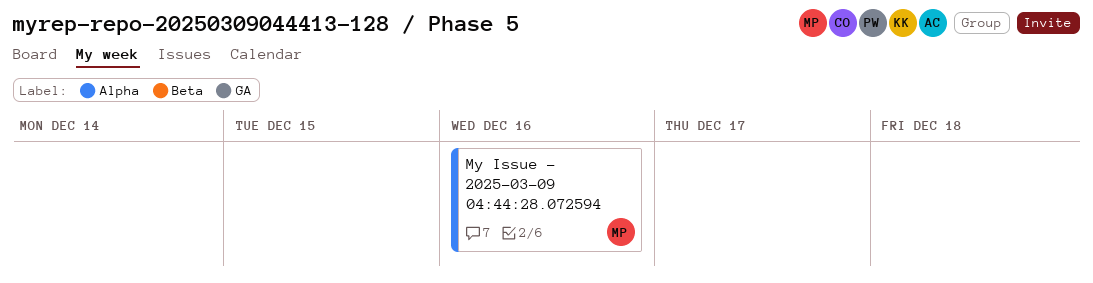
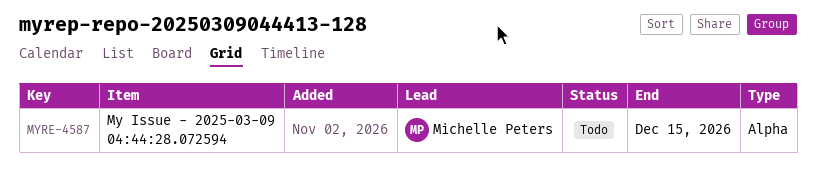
My Issue - 2025-03-09 04:44:28.072594, due: Dec 16 -> Dec 15

